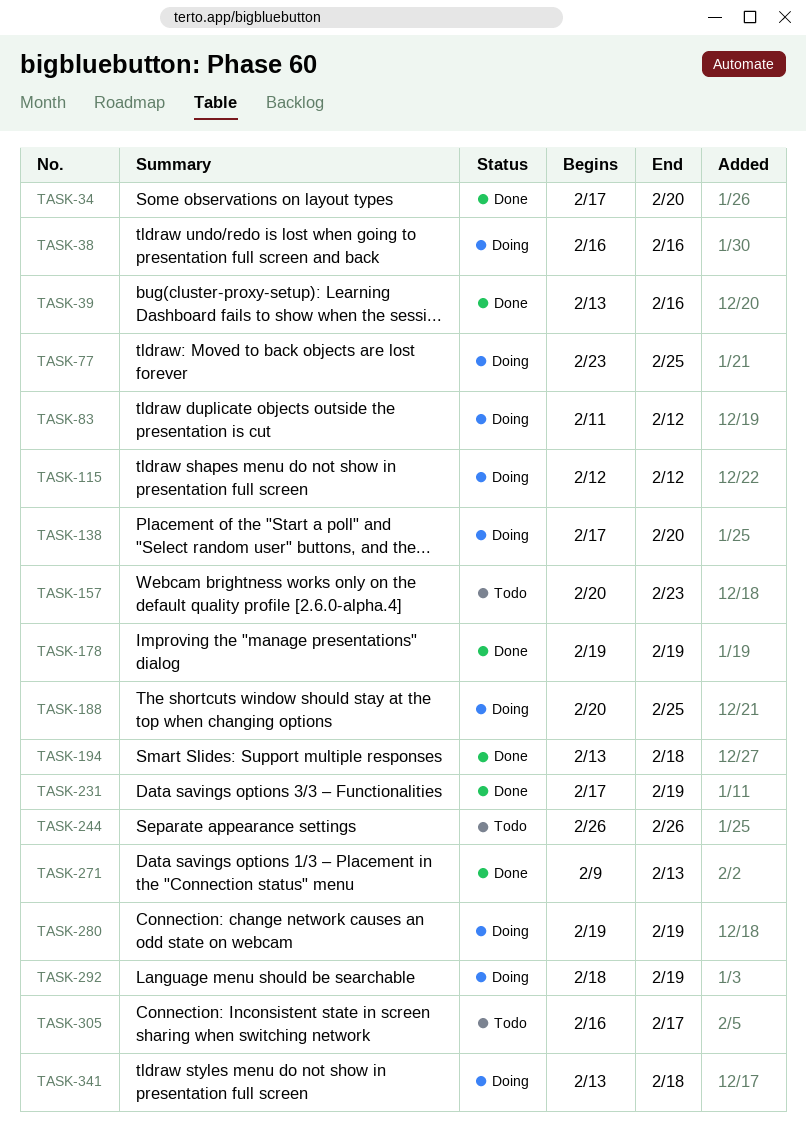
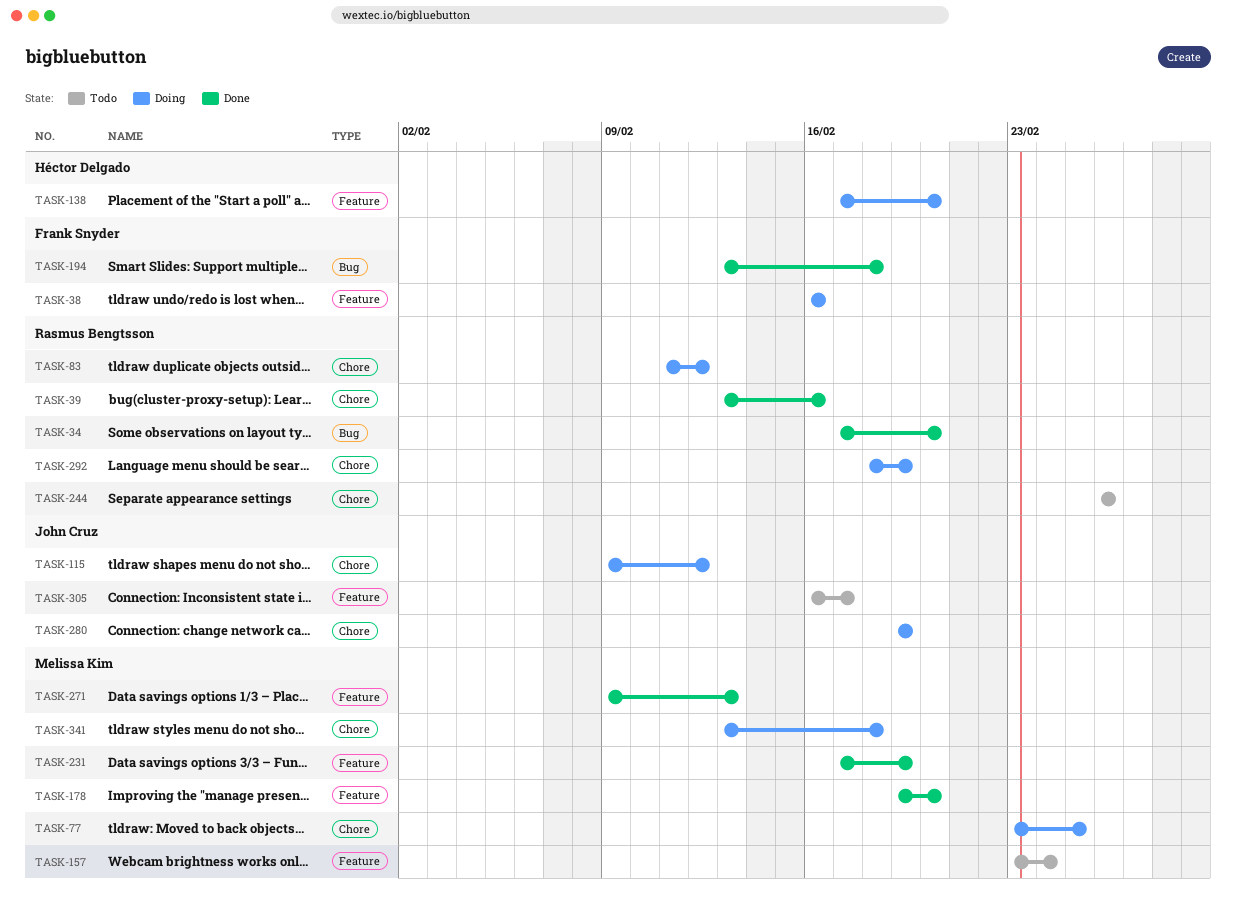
TASK-115, start: Feb 12 -> Feb 9
TASK-157, start: Feb 20 -> Feb 23
TASK-157, due: Feb 23 -> Feb 24
TASK-178, due: Feb 19 -> Feb 20
TASK-188: present -> none

